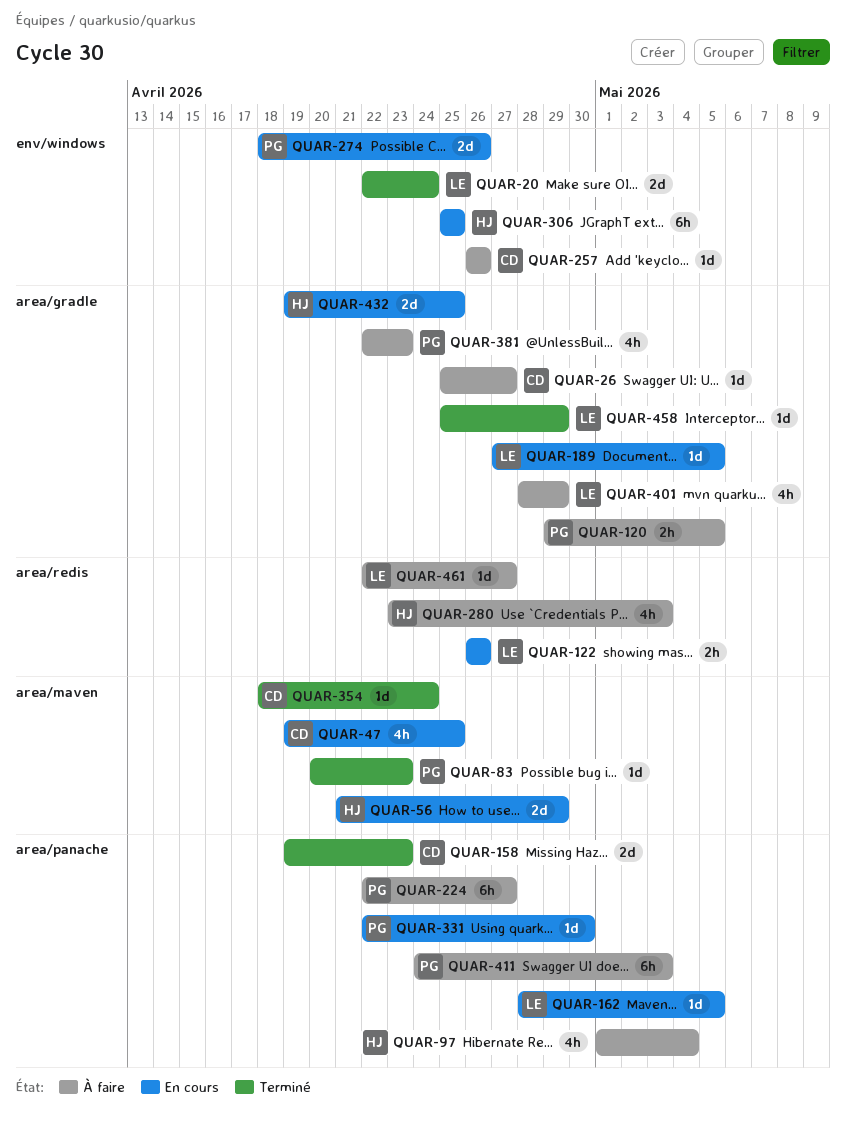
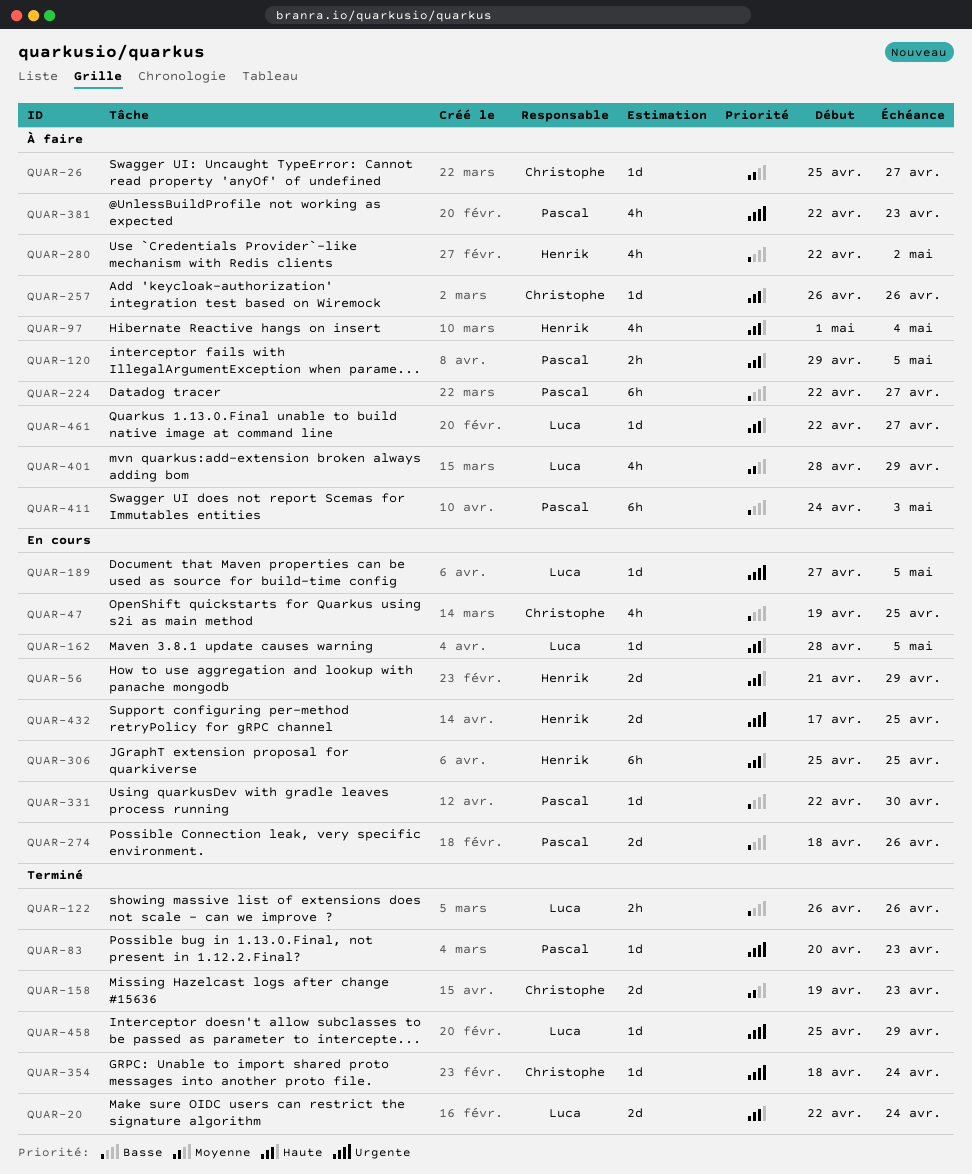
QUAR-122, status: En cours -> Terminé
QUAR-280, start: Apr 23 -> Apr 22
QUAR-280, due: May 3 -> May 2
QUAR-432, start: Apr 19 -> Apr 17

